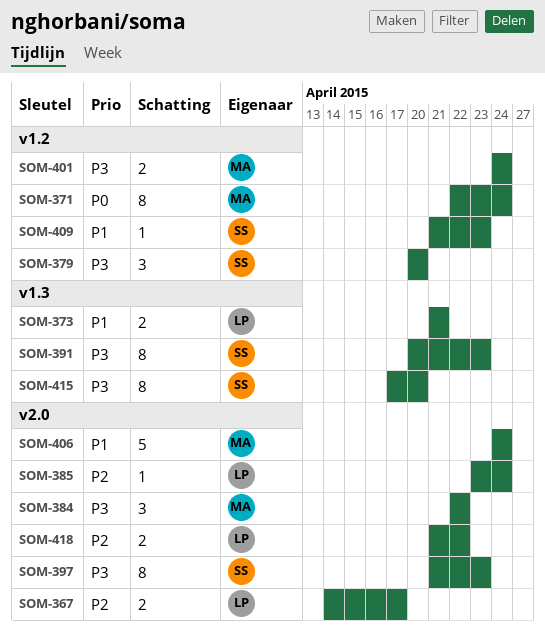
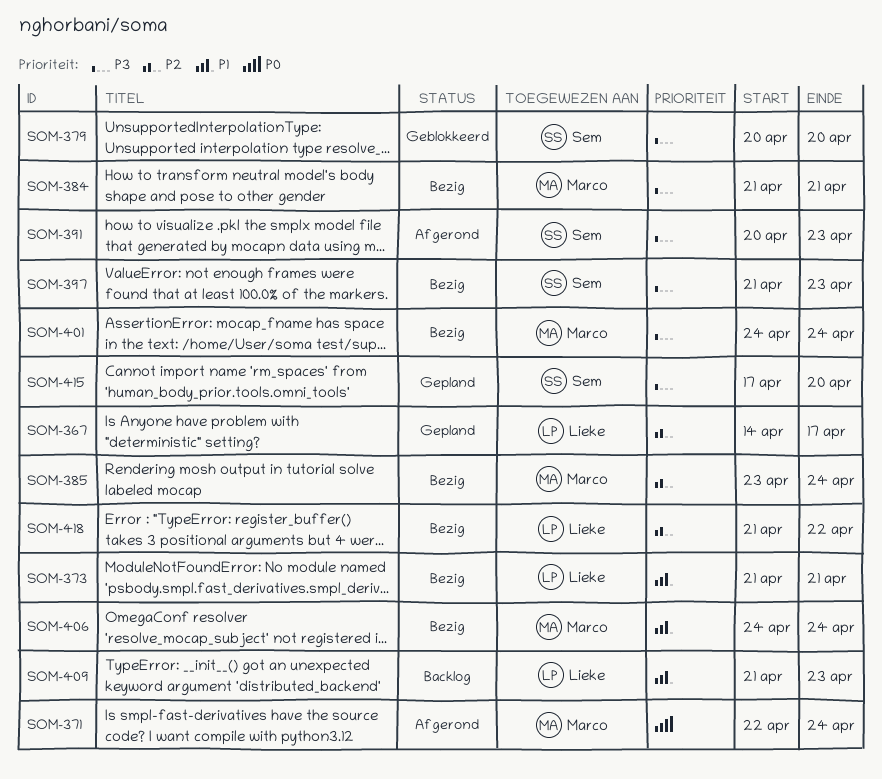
SOM-384, start: Apr 22 -> Apr 21
SOM-384, due: Apr 22 -> Apr 21
SOM-385, owner: Lieke -> Marco
SOM-409, owner: Sem -> Lieke

